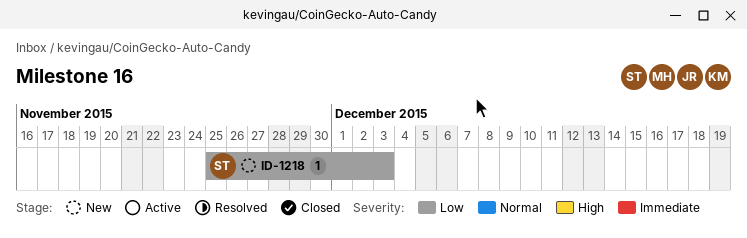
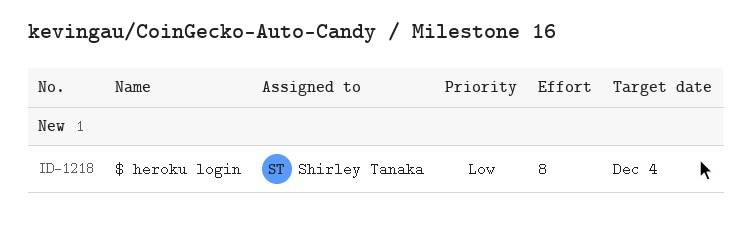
ID-1218, estimate: 1 -> 8
ID-1218, due: Dec 3 -> Dec 4

